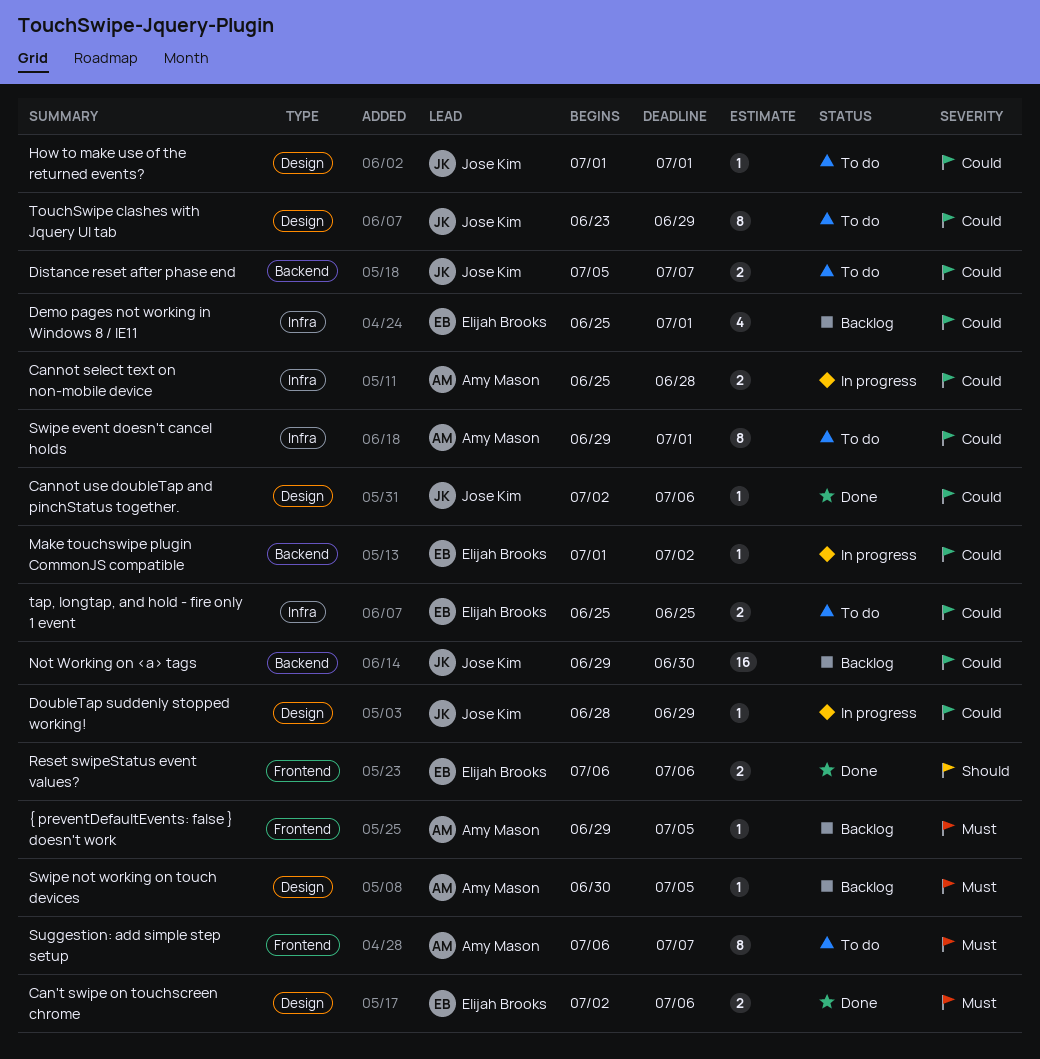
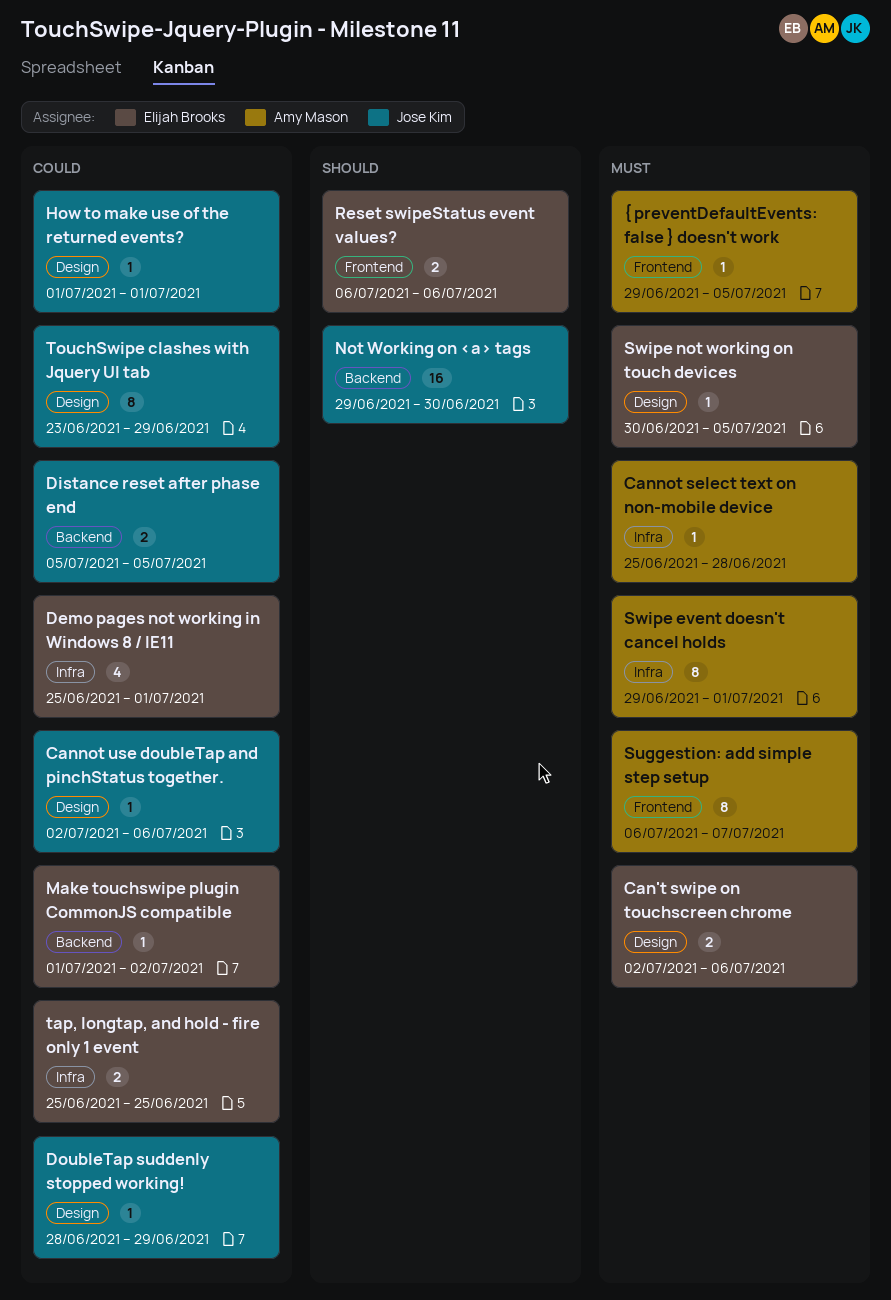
Cannot select text on non-mobile device, priority: Could -> Must
Cannot select text on non-mobile device, estimate: 2 -> 1
Distance reset after phase end, due: Jul 7 -> Jul 5
Not Working on <a> tags, priority: Could -> Should
Swipe event doesn't cancel holds, priority: Could -> Must
Swipe not working on touch devices, owner: Amy Mason -> Elijah Brooks

